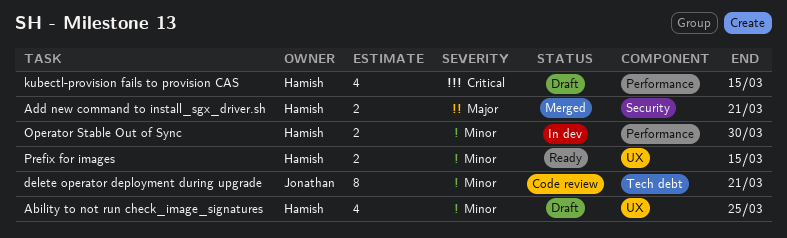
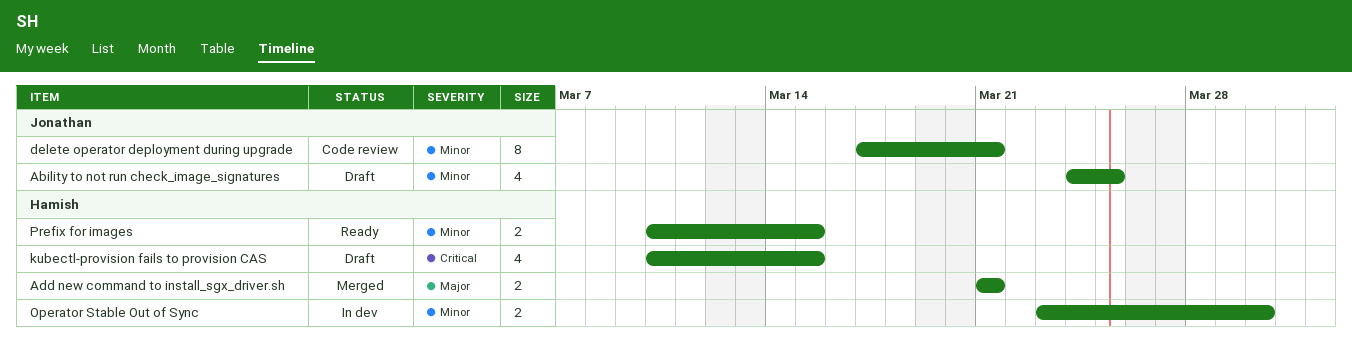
Ability to not run check_image_signatures, owner: Hamish -> Jonathan

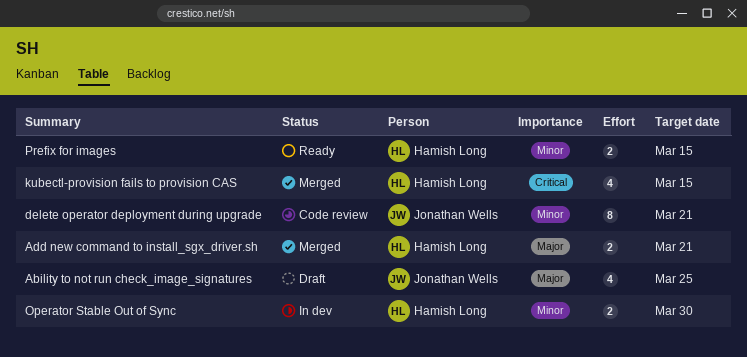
Ability to not run check_image_signatures, priority: Minor -> Major
kubectl-provision fails to provision CAS, status: Draft -> Merged

